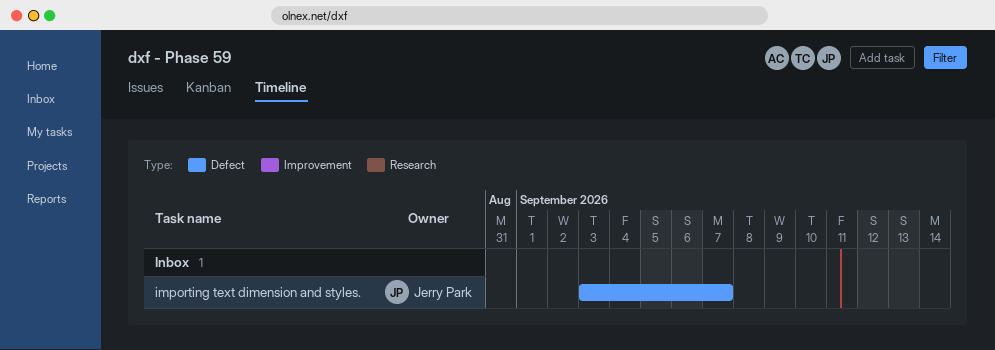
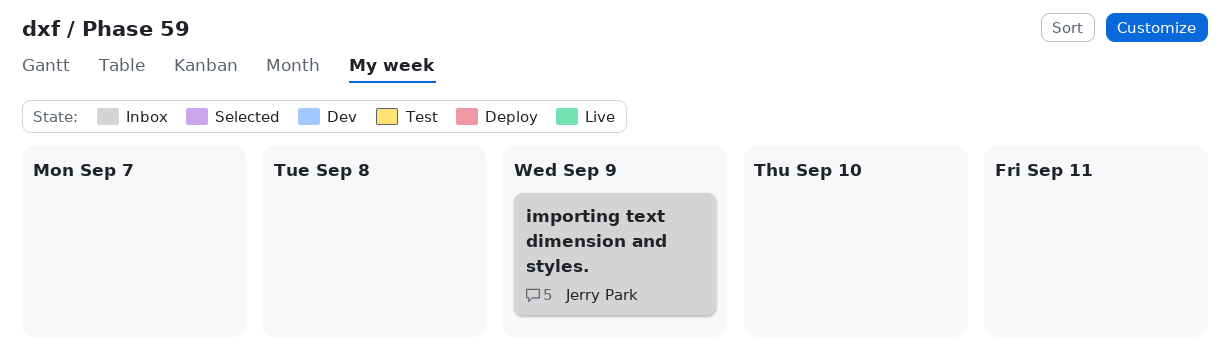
importing text dimension and styles., due: Sep 7 -> Sep 9

